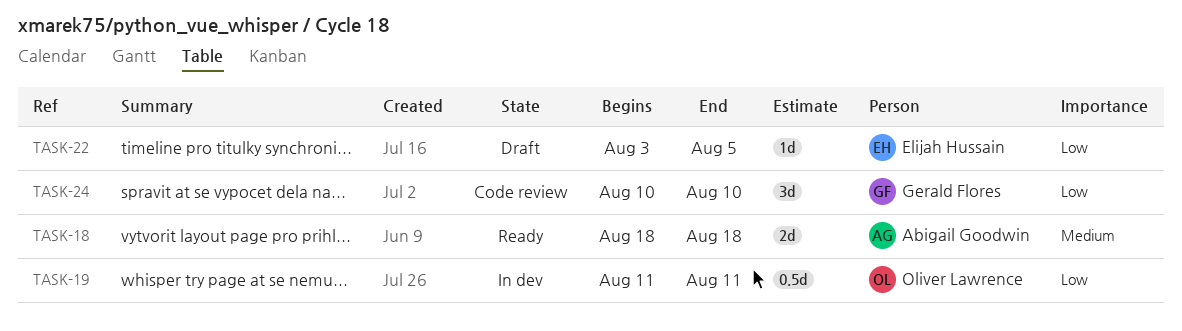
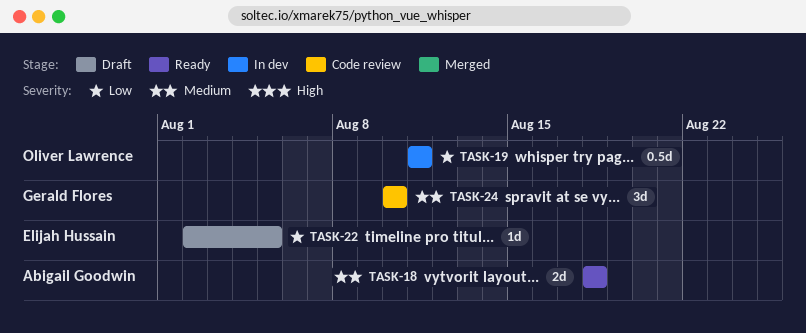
TASK-22, start: Aug 3 -> Aug 2
TASK-24, priority: Low -> Medium

